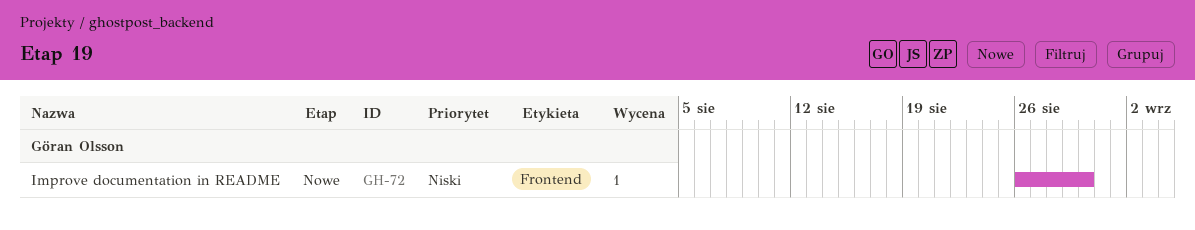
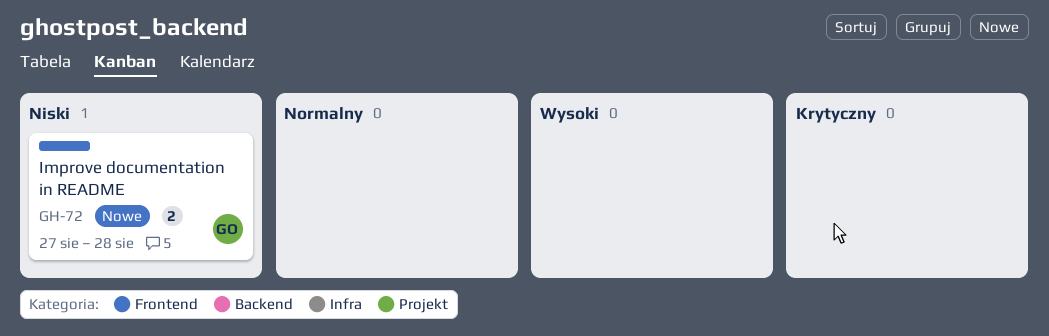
GH-72, estimate: 1 -> 2
GH-72, start: Aug 26 -> Aug 27
GH-72, due: Aug 30 -> Aug 28

